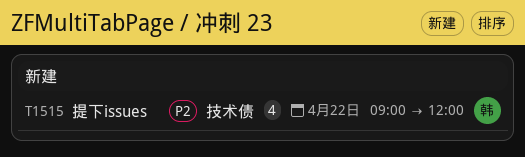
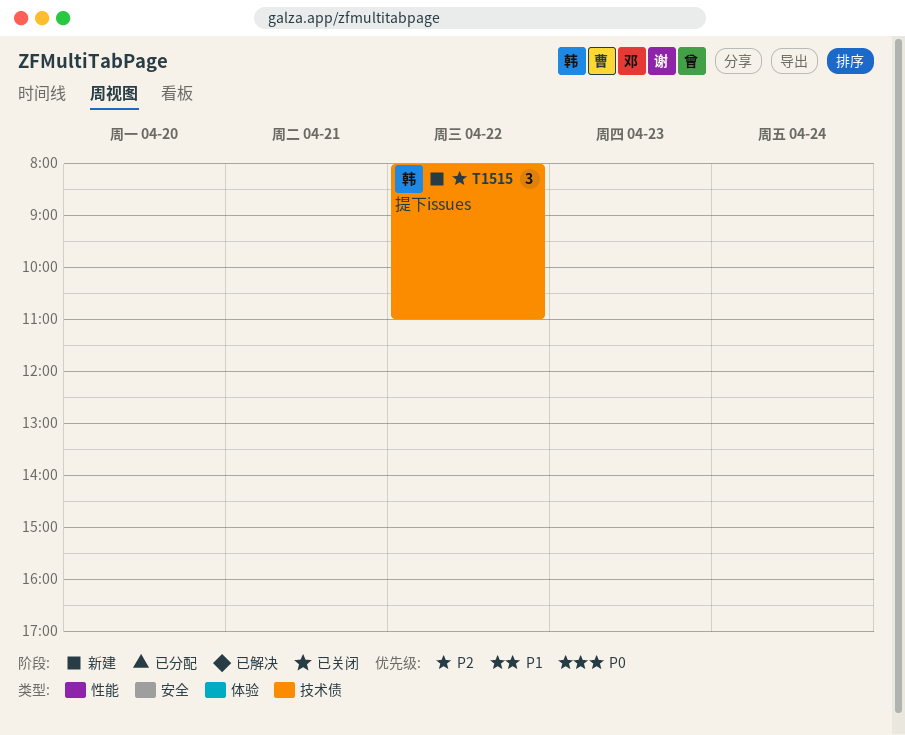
T1515, estimate: 4 -> 3
T1515, begins: 09:00 -> 08:00
T1515, ends: 12:00 -> 11:00

